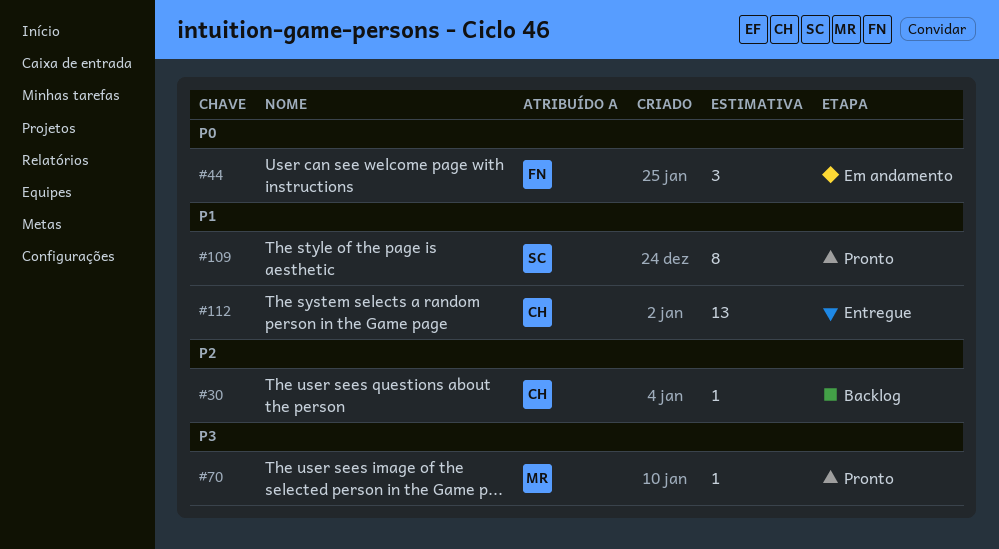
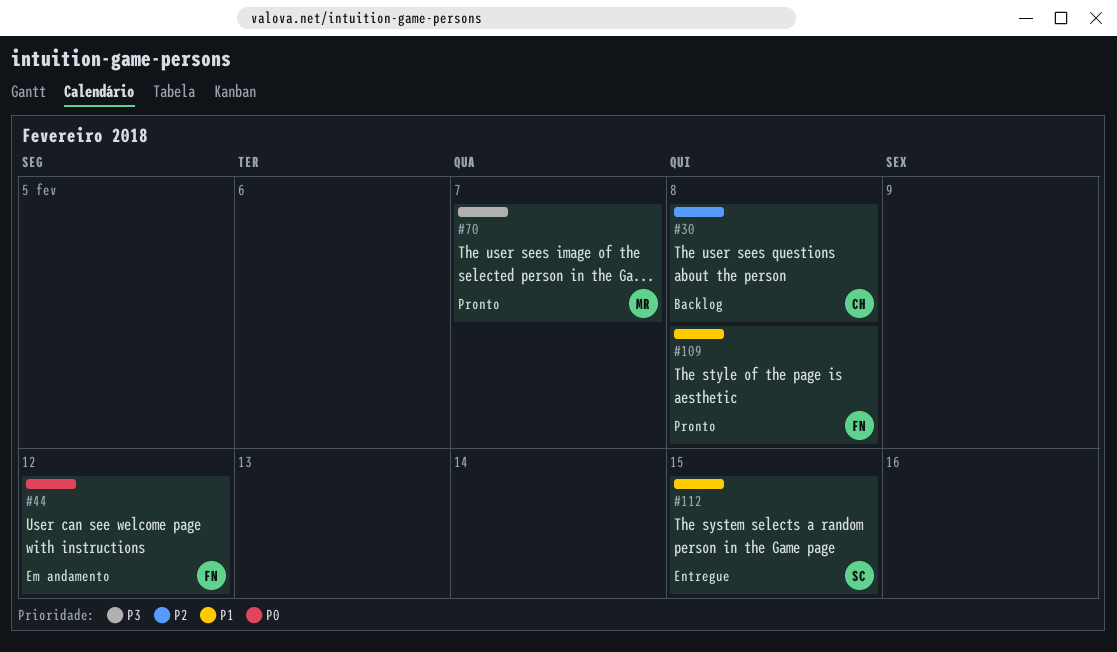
#109, owner: SC -> FN
#112, owner: CH -> SC

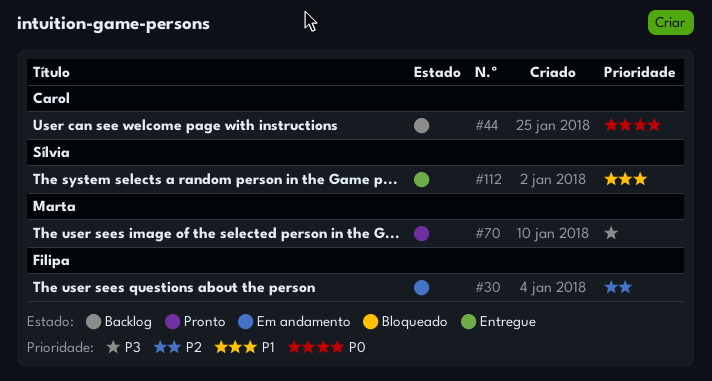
#30, status: Backlog -> Em andamento
#30, owner: Carol -> Filipa
#44, status: Em andamento -> Backlog
#44, owner: Filipa -> Carol
#109: present -> none

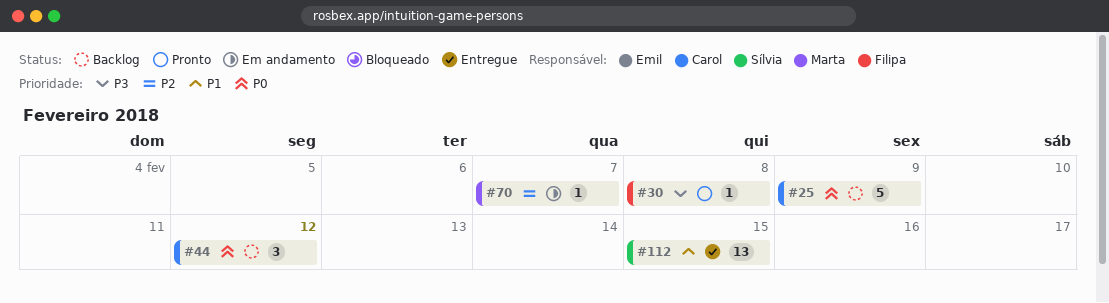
#25: none -> present
#30, status: Em andamento -> Pronto
#30, priority: P2 -> P3
#70, status: Pronto -> Em andamento
#70, priority: P3 -> P2

